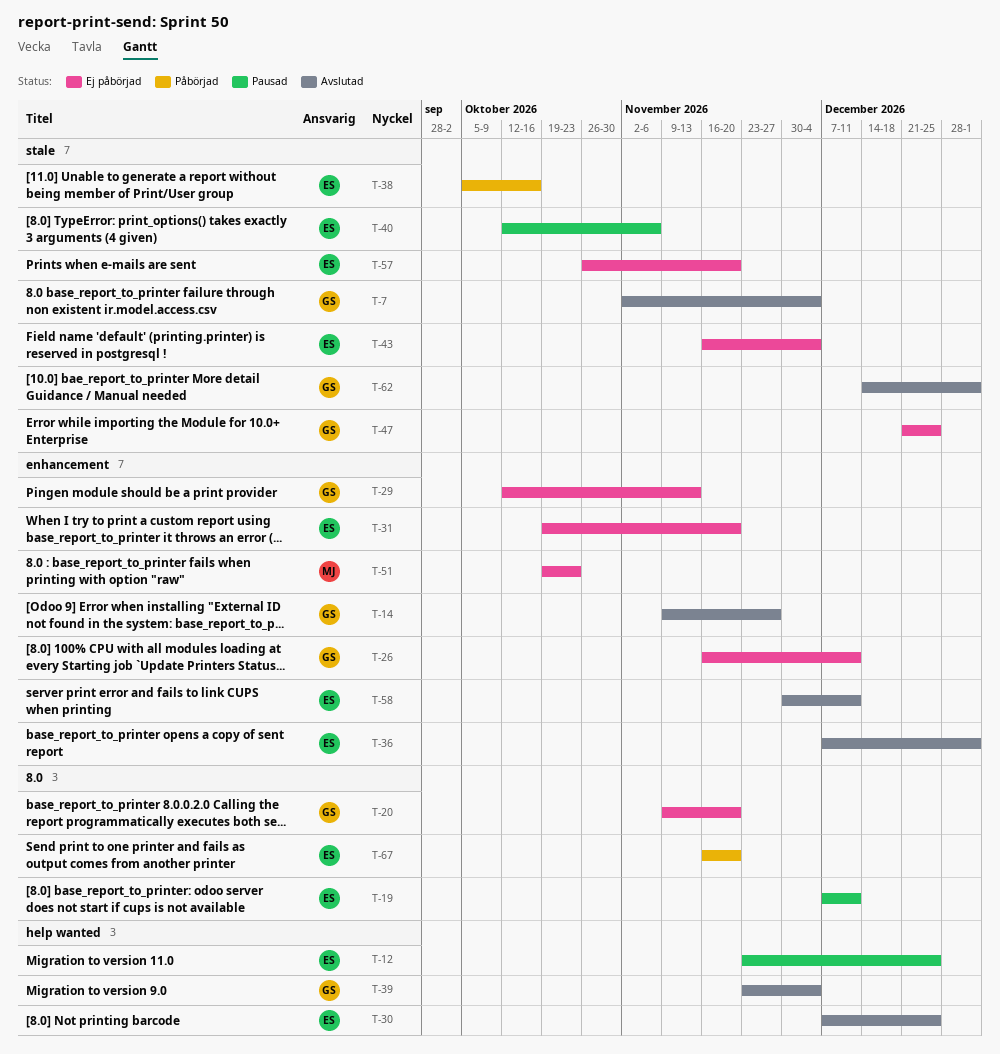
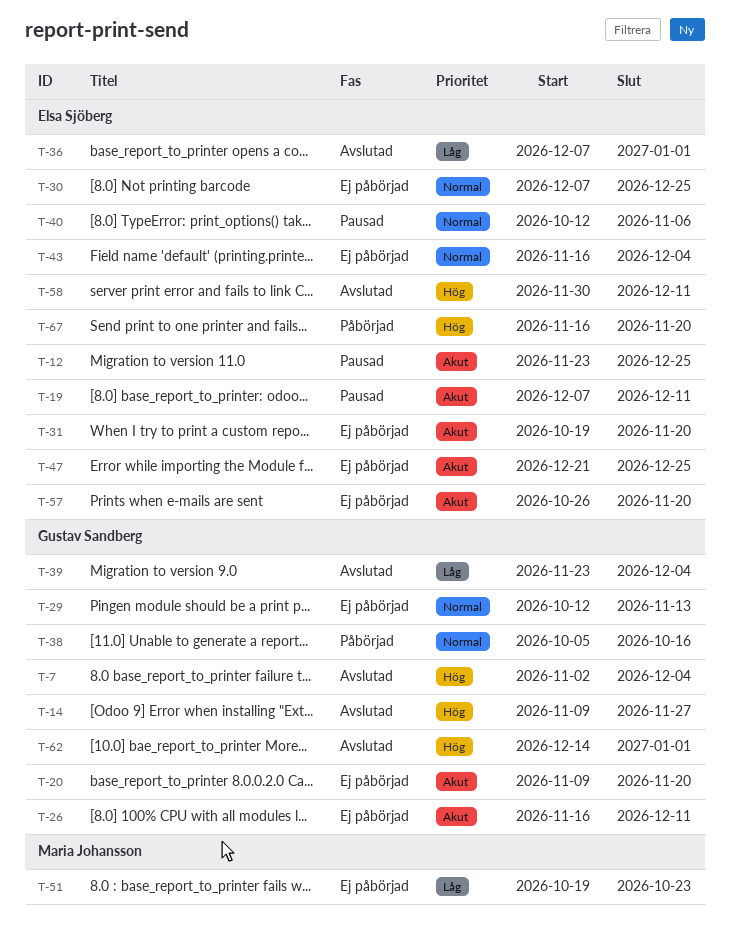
T-30, status: Avslutad -> Ej påbörjad
T-38, owner: Elsa Sjöberg -> Gustav Sandberg
T-47, owner: Gustav Sandberg -> Elsa Sjöberg

